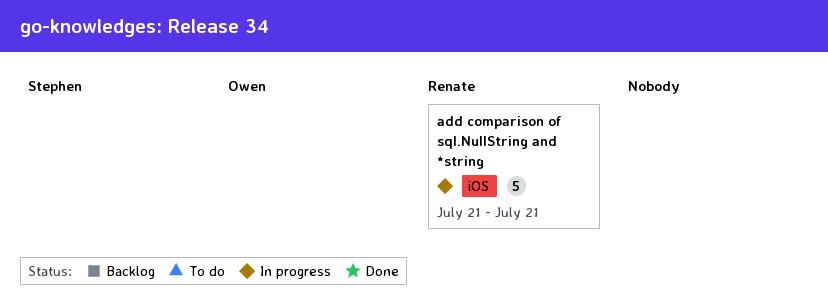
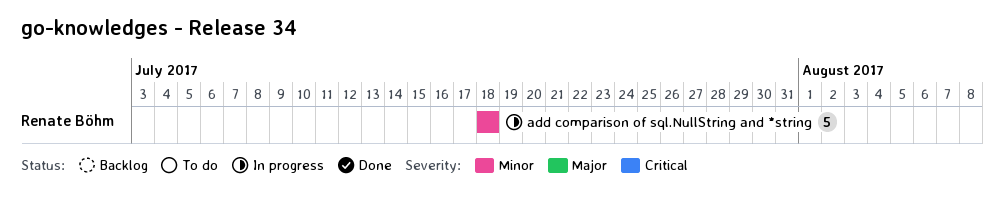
add comparison of sql.NullString and *string, start: Jul 21 -> Jul 18
add comparison of sql.NullString and *string, due: Jul 21 -> Jul 18

